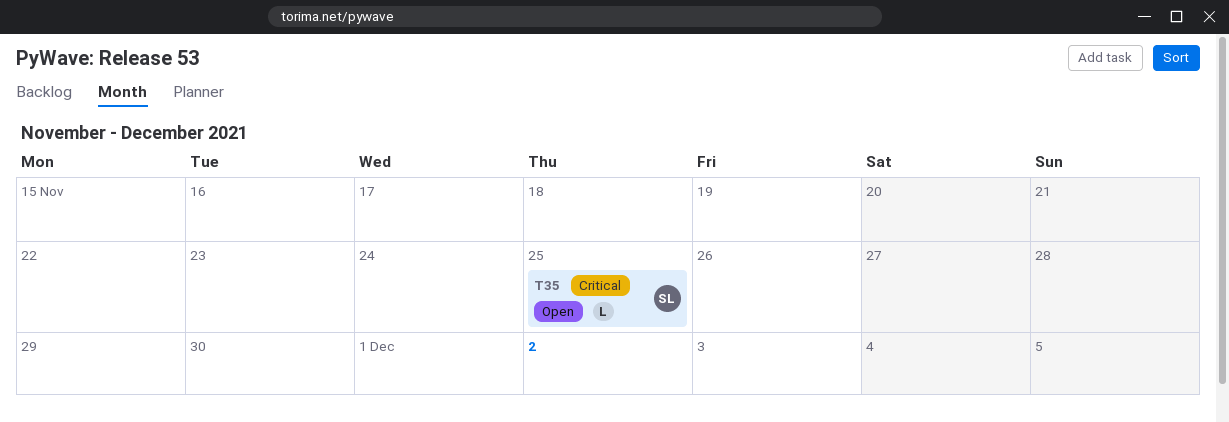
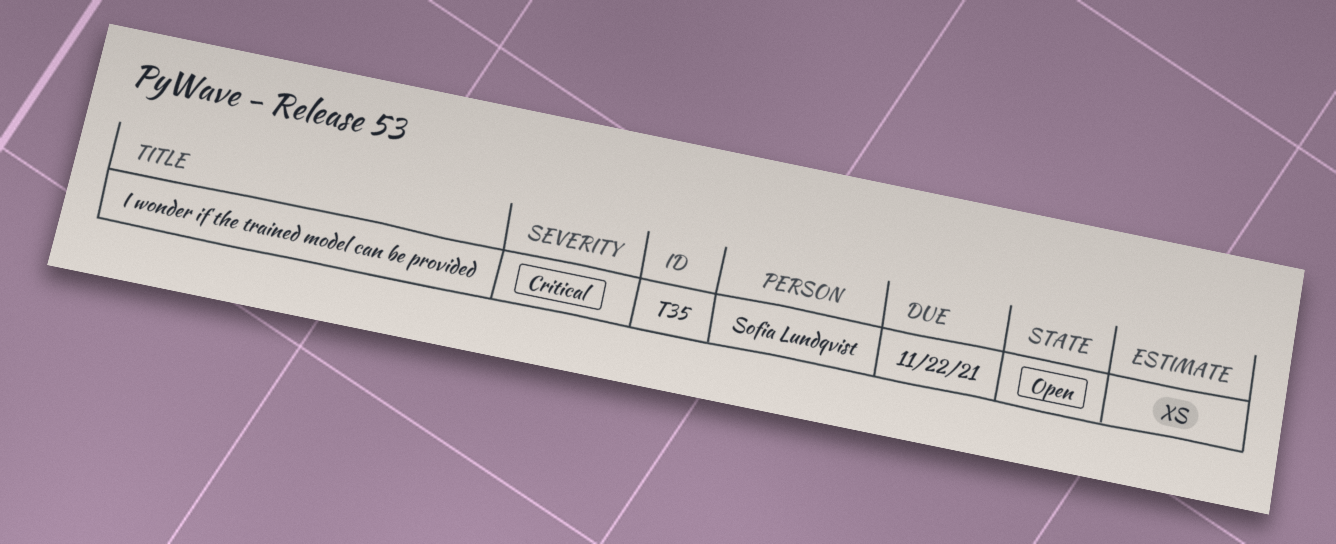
T35, estimate: L -> XS
T35, due: Nov 25 -> Nov 22

